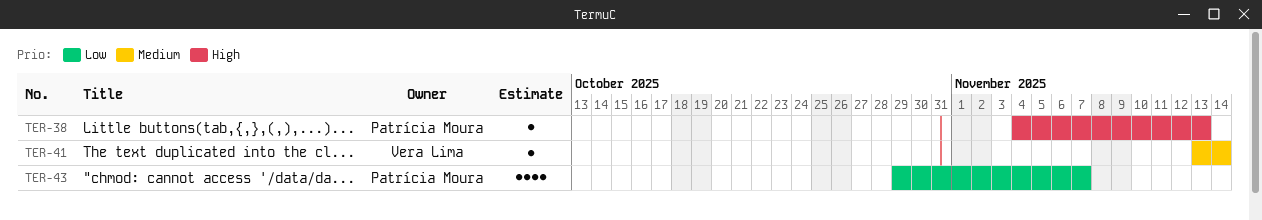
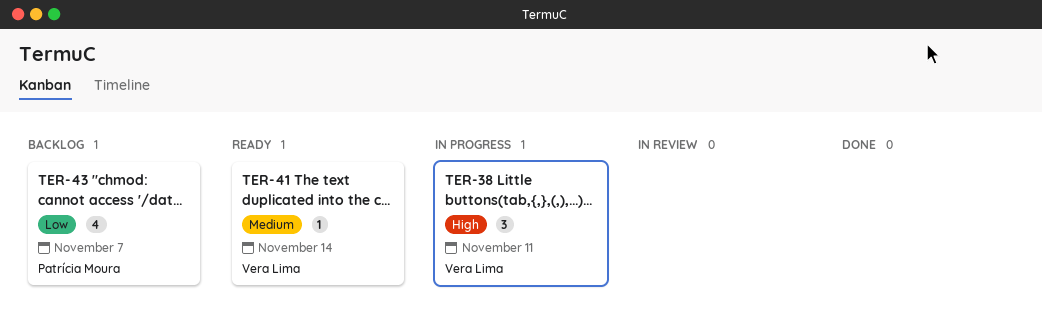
TER-38, owner: Patrícia Moura -> Vera Lima
TER-38, estimate: 1 -> 3
TER-38, due: Nov 13 -> Nov 11

